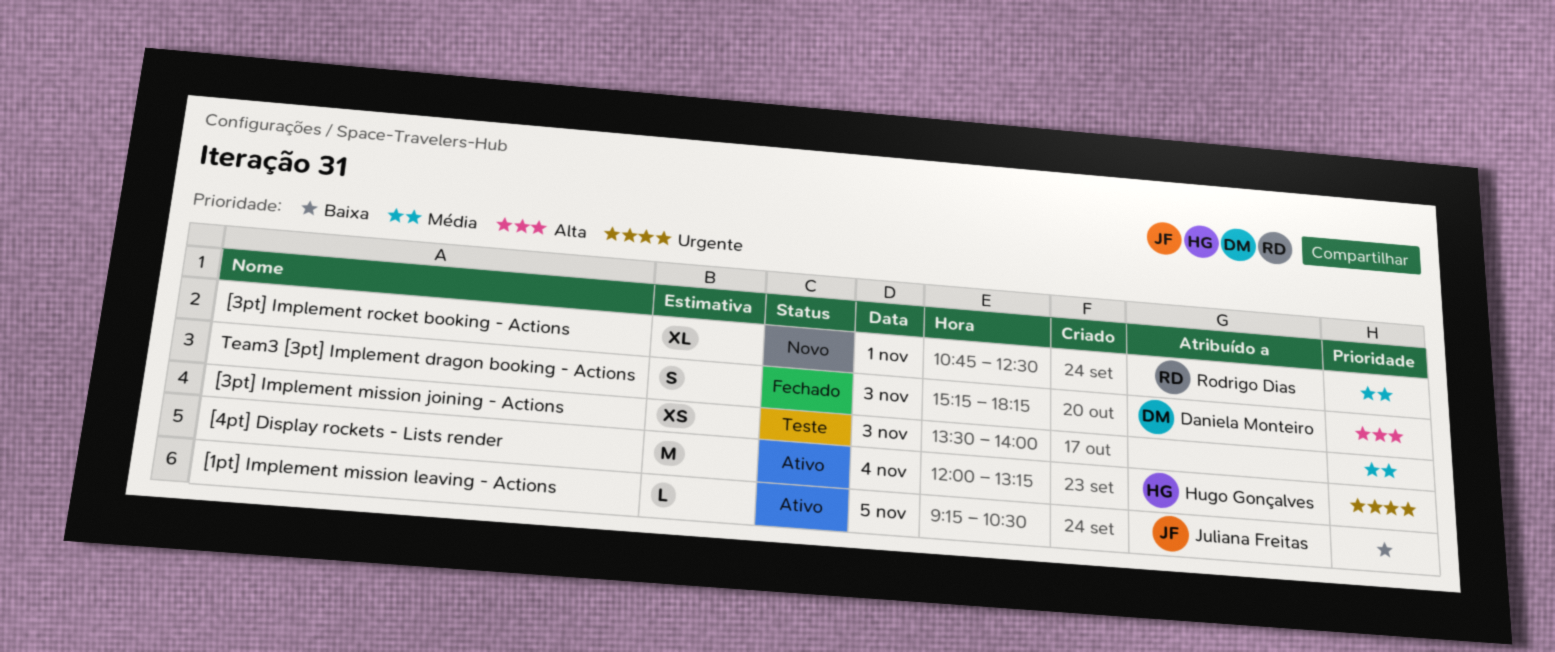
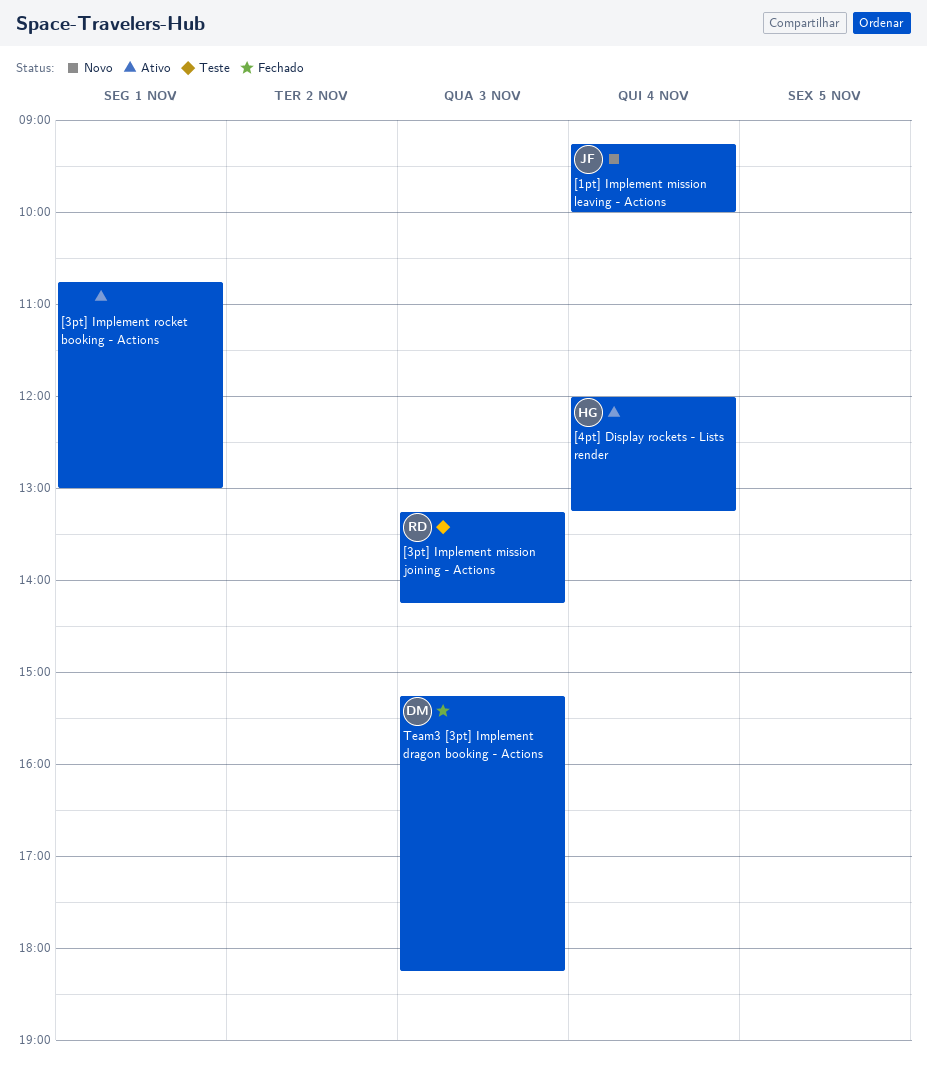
[1pt] Implement mission leaving - Actions, status: Ativo -> Novo
[1pt] Implement mission leaving - Actions, day: Nov 5 -> Nov 4
[1pt] Implement mission leaving - Actions, ends: 10:30 -> 10:00
[3pt] Implement mission joining - Actions, owner: none -> Rodrigo Dias
[3pt] Implement mission joining - Actions, begins: 13:30 -> 13:15
[3pt] Implement mission joining - Actions, ends: 14:00 -> 14:15
[3pt] Implement rocket booking - Actions, status: Novo -> Ativo
[3pt] Implement rocket booking - Actions, owner: Rodrigo Dias -> none
[3pt] Implement rocket booking - Actions, ends: 12:30 -> 13:00

